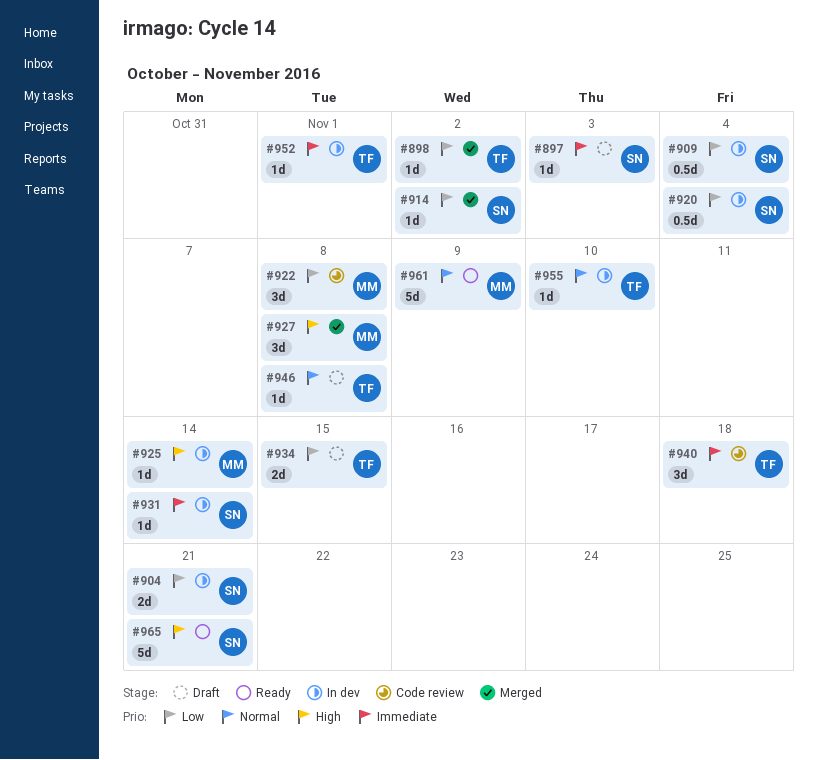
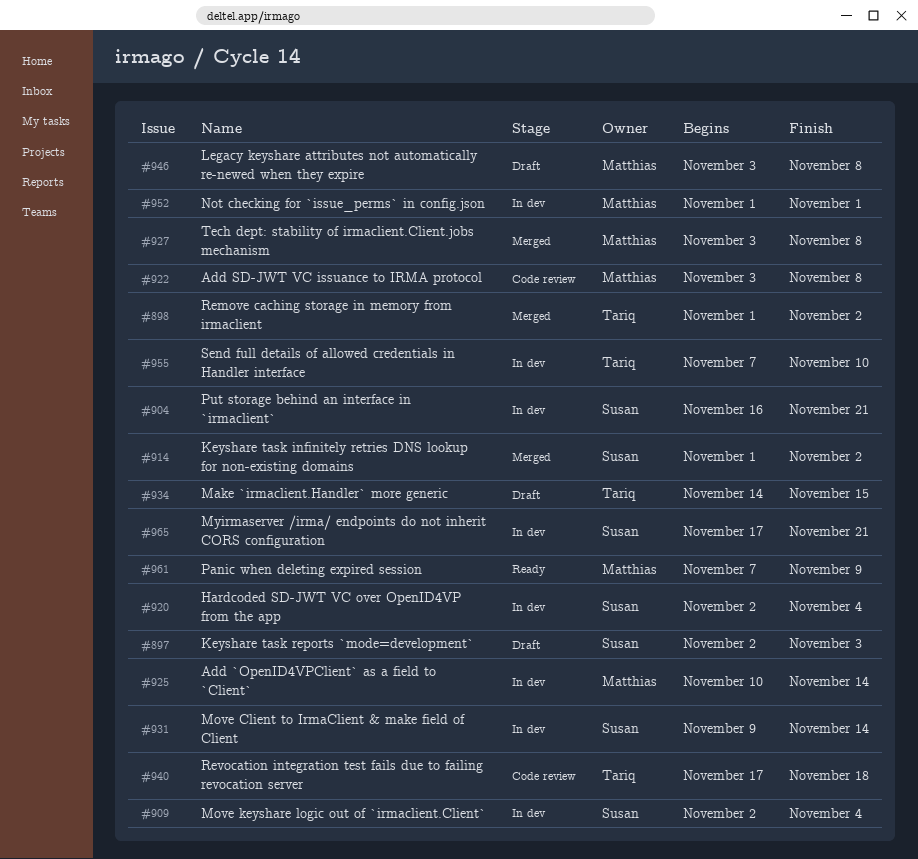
#946, owner: Tariq -> Matthias
#952, owner: Tariq -> Matthias
#965, status: Ready -> In dev

